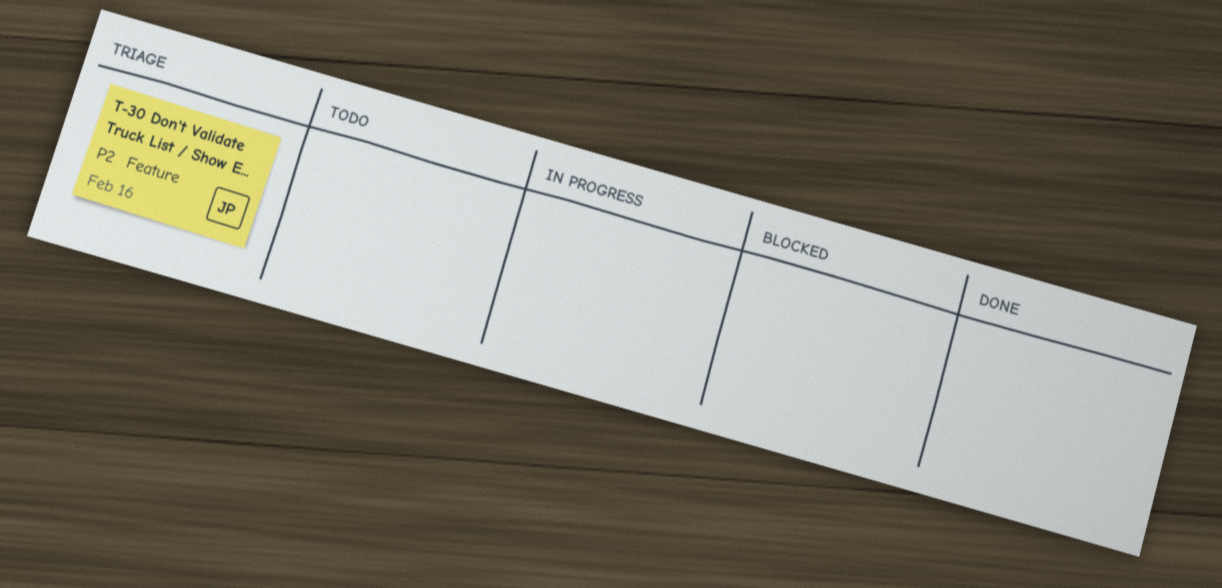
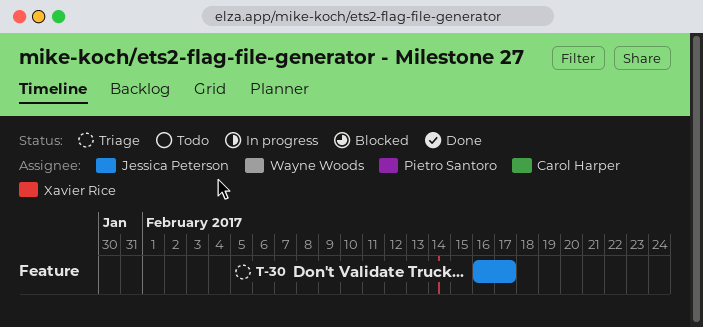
T-30, due: Feb 16 -> Feb 17

